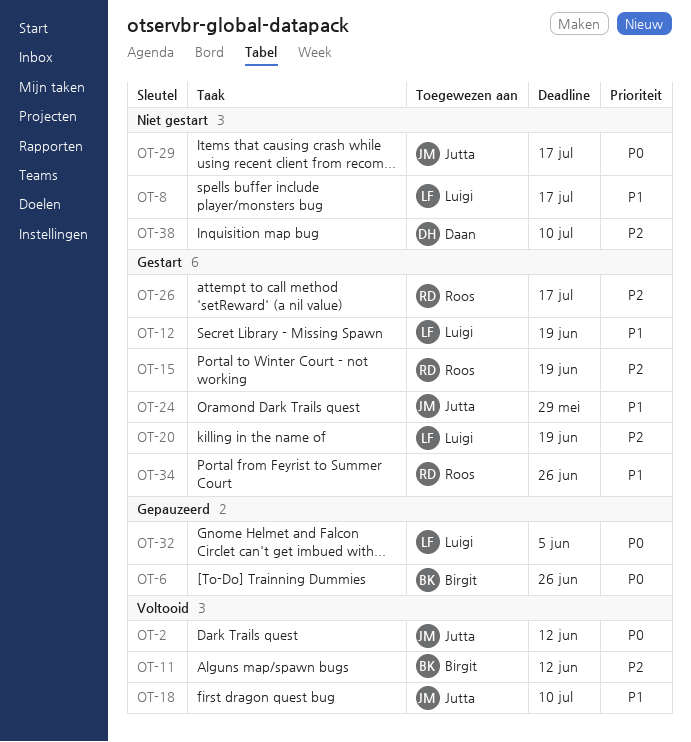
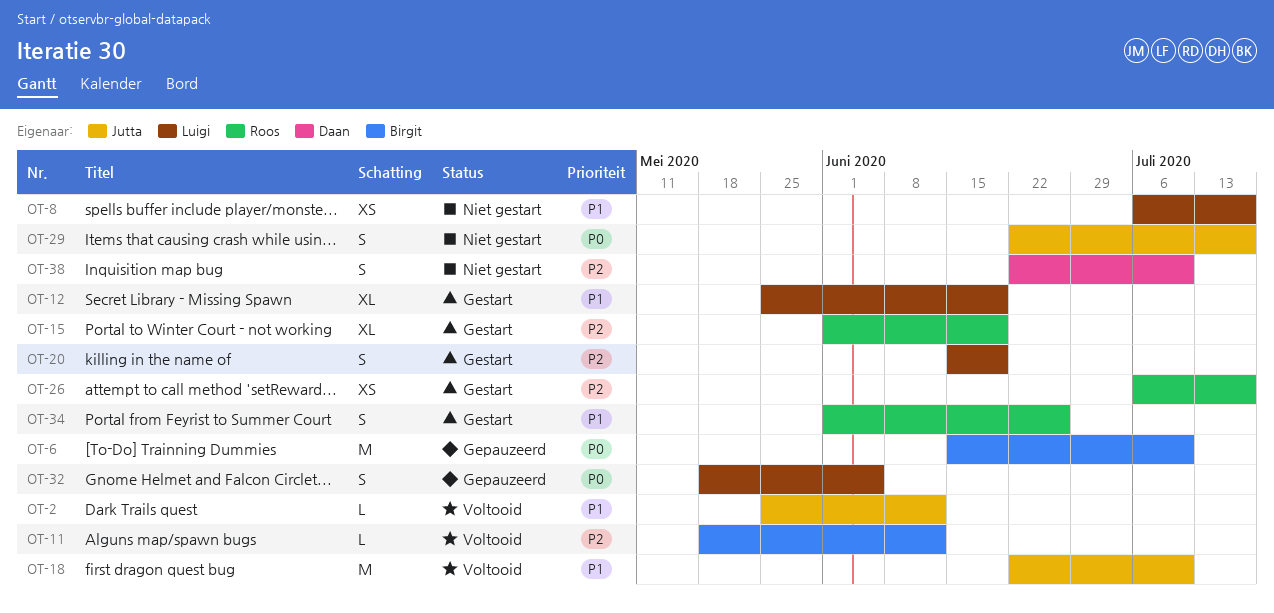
OT-2, priority: P0 -> P1
OT-6, due: Jun 26 -> Jul 10
OT-24: present -> none

